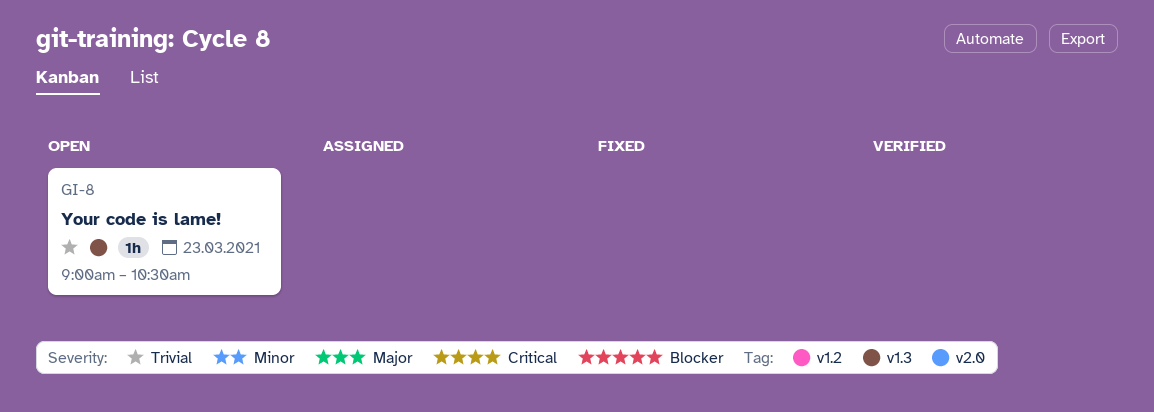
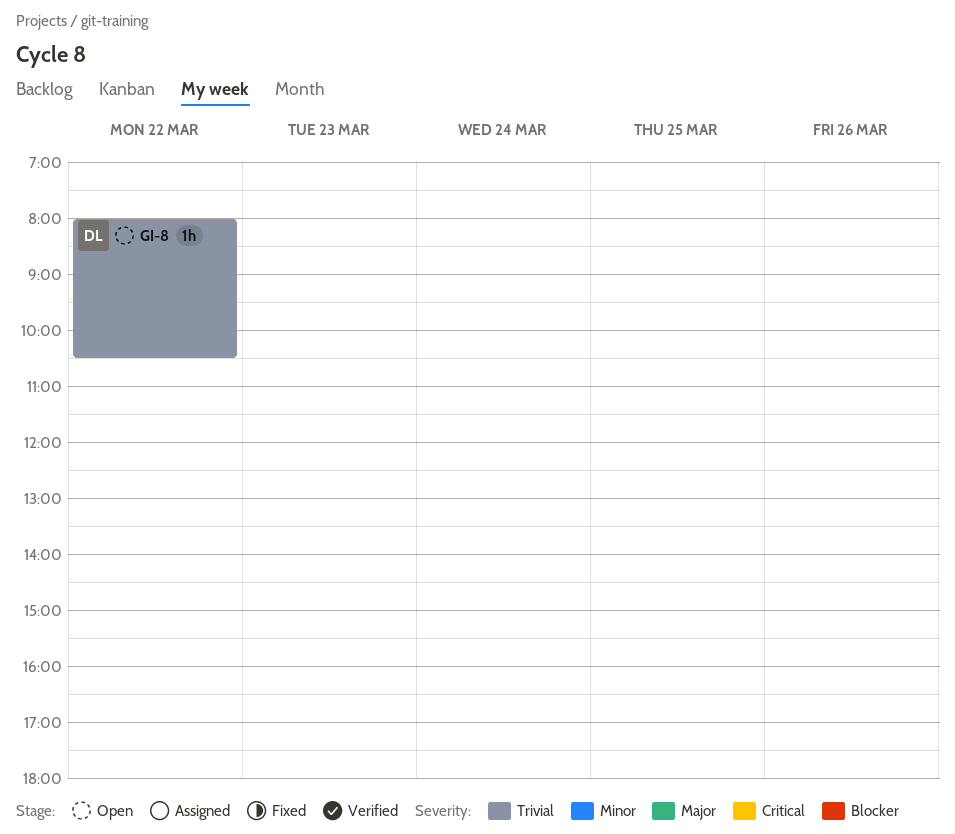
GI-8, day: Mar 23 -> Mar 22
GI-8, begins: 09:00 -> 08:00

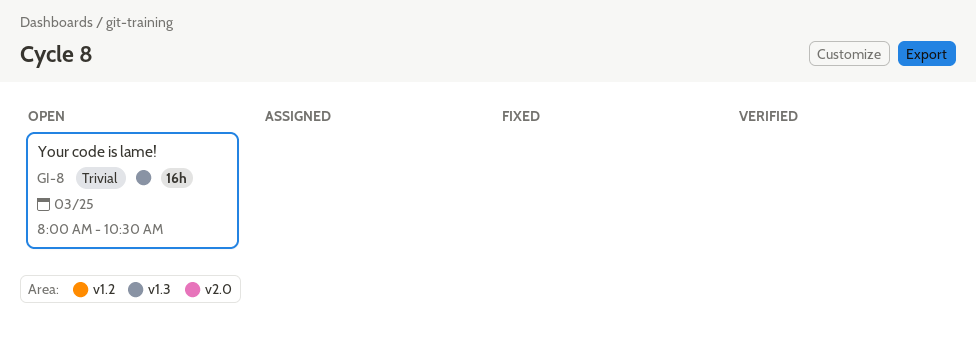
GI-8, estimate: 1h -> 16h
GI-8, day: Mar 22 -> Mar 25

